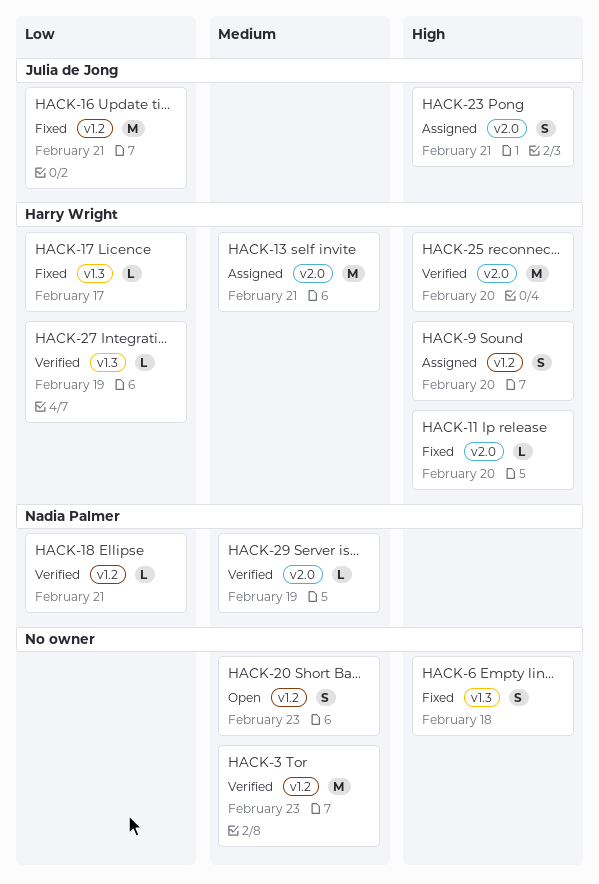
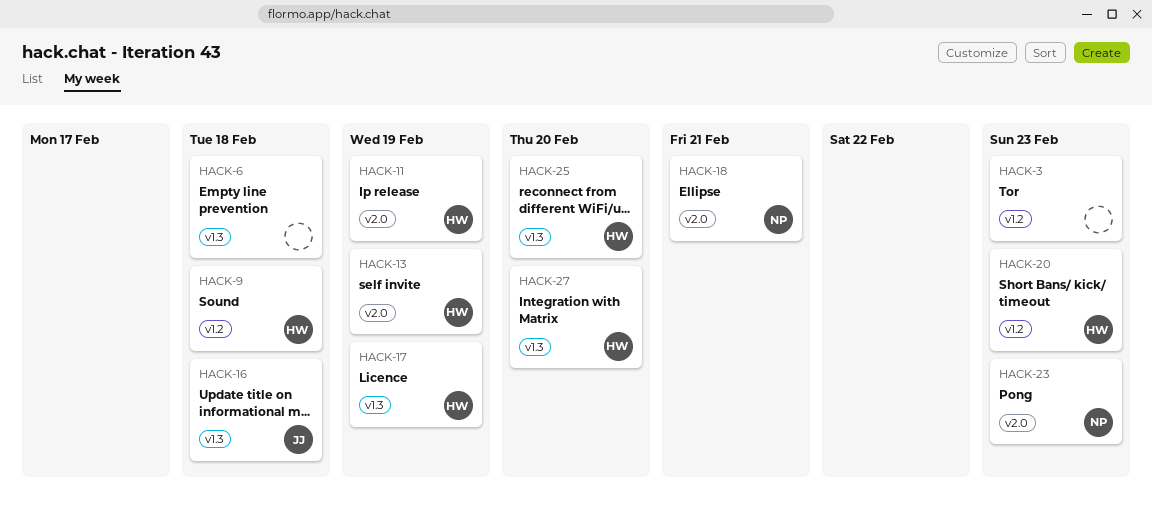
HACK-9, due: Feb 20 -> Feb 18
HACK-11, due: Feb 20 -> Feb 19
HACK-13, due: Feb 21 -> Feb 19
HACK-16, label: v1.2 -> v1.3
HACK-16, due: Feb 21 -> Feb 18
HACK-17, due: Feb 17 -> Feb 19
HACK-18, label: v1.2 -> v2.0
HACK-20, owner: none -> Harry Wright
HACK-23, owner: Julia de Jong -> Nadia Palmer
HACK-23, due: Feb 21 -> Feb 23
HACK-25, label: v2.0 -> v1.3
HACK-27, due: Feb 19 -> Feb 20
HACK-29: present -> none

